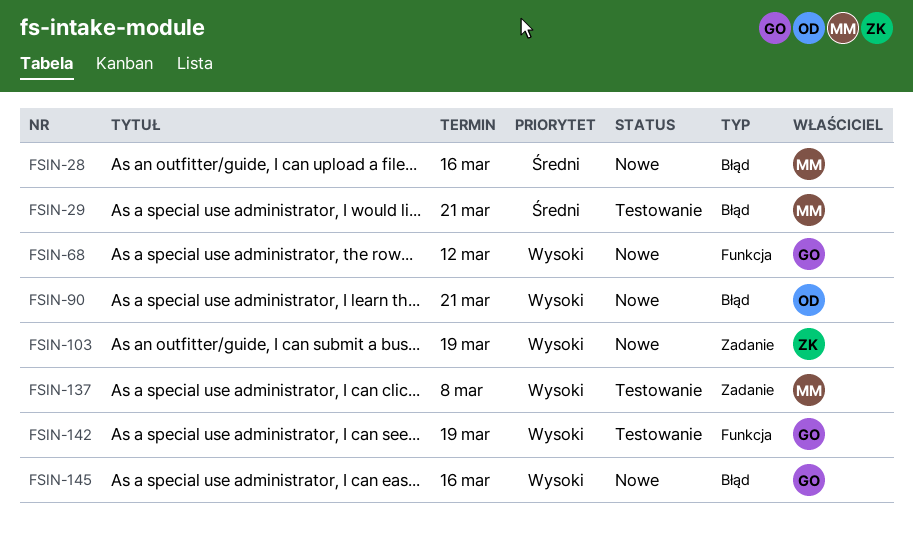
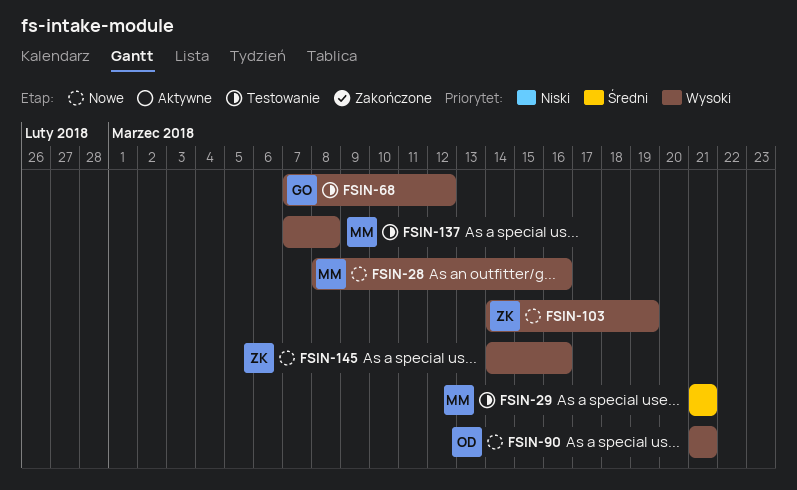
FSIN-28, priority: Średni -> Wysoki
FSIN-68, status: Nowe -> Testowanie
FSIN-142: present -> none
FSIN-145, owner: GO -> ZK

